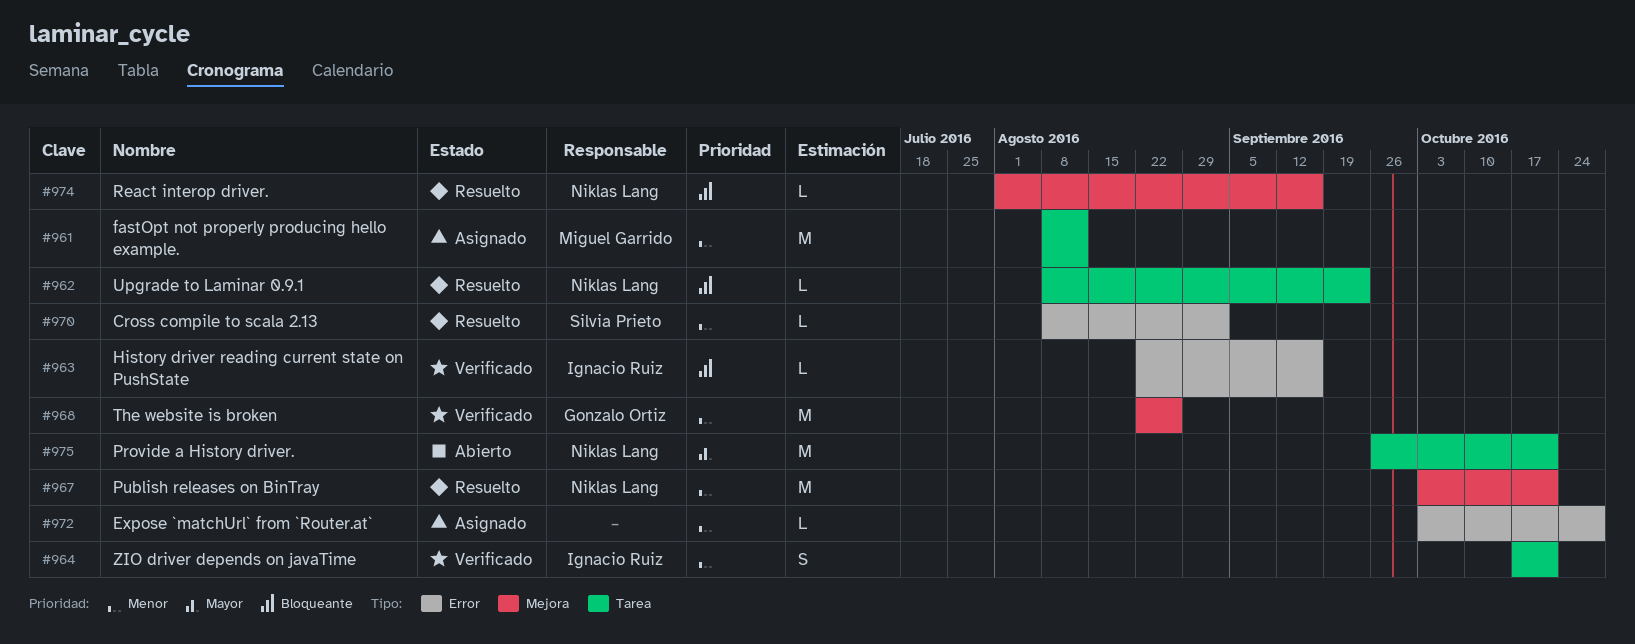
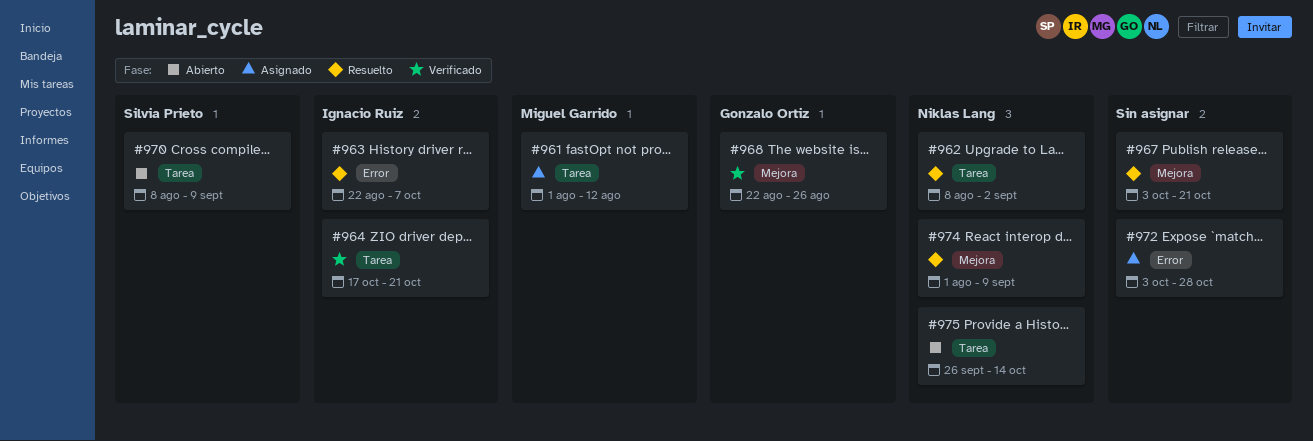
#961, start: Aug 8 -> Aug 1
#962, due: Sep 23 -> Sep 2
#963, status: Verificado -> Resuelto
#963, due: Sep 16 -> Oct 7
#967, owner: Niklas Lang -> none
#970, status: Resuelto -> Abierto
#970, label: Error -> Tarea
#970, due: Sep 2 -> Sep 9
#974, due: Sep 16 -> Sep 9
#975, due: Oct 21 -> Oct 14

